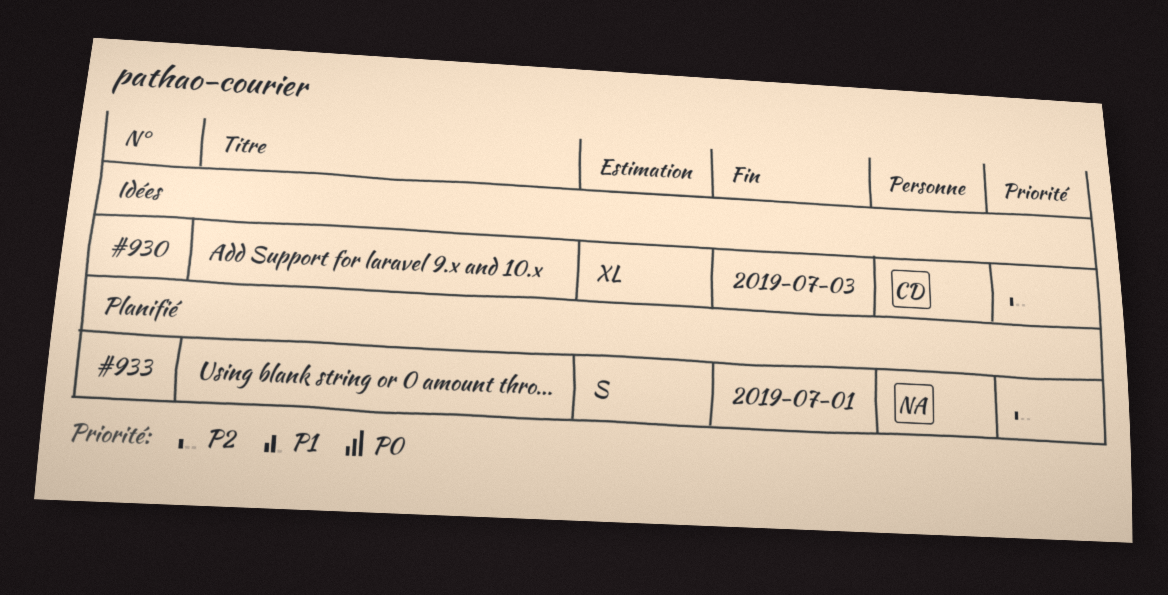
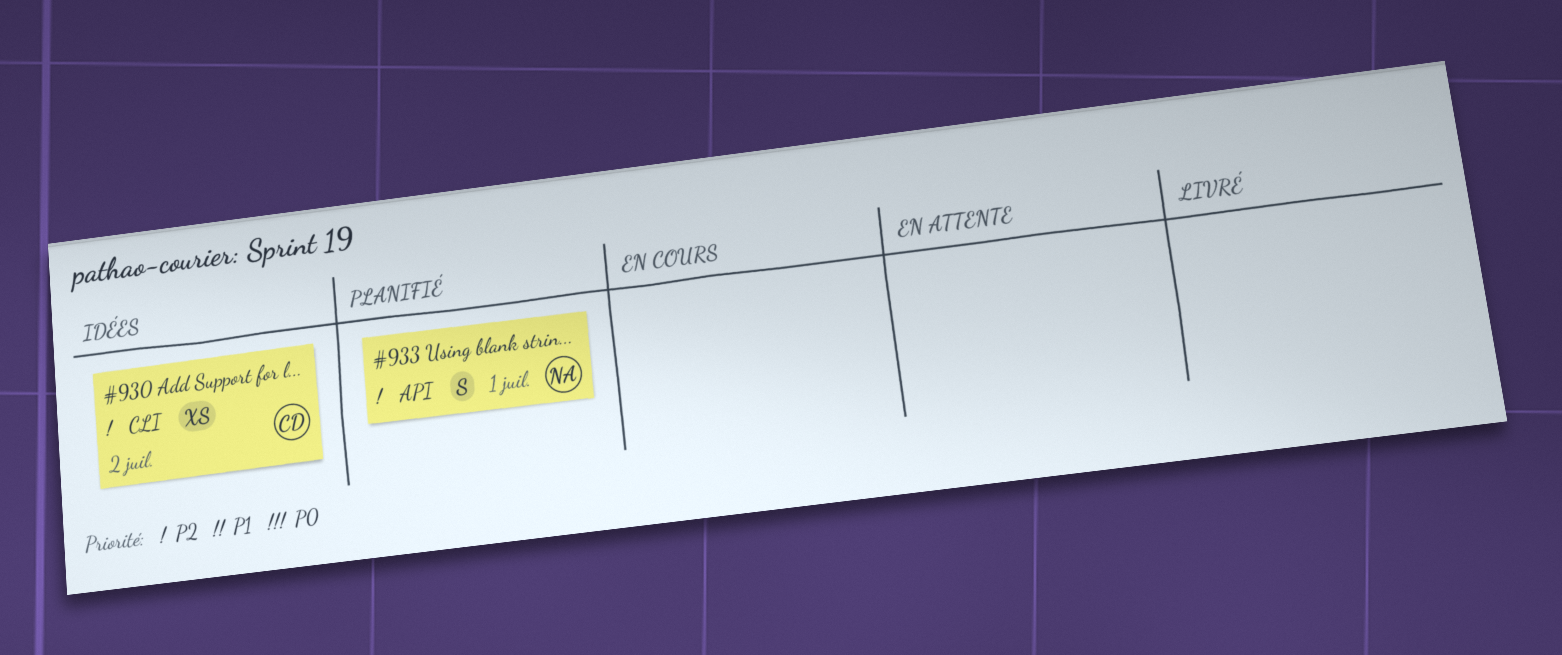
#930, estimate: XL -> XS
#930, due: Jul 3 -> Jul 2

